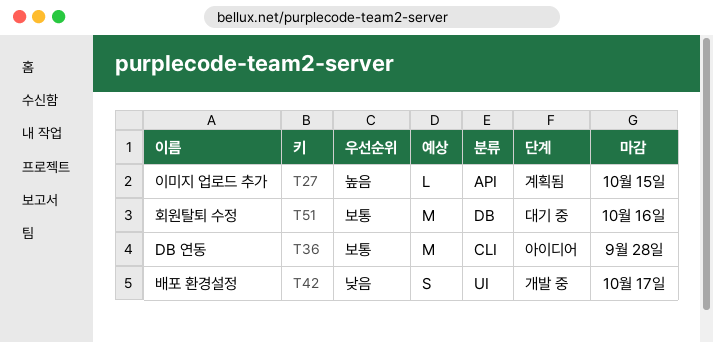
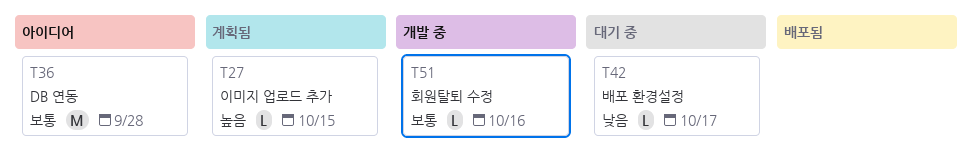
T42, status: 개발 중 -> 대기 중
T42, estimate: S -> L
T51, status: 대기 중 -> 개발 중
T51, estimate: M -> L

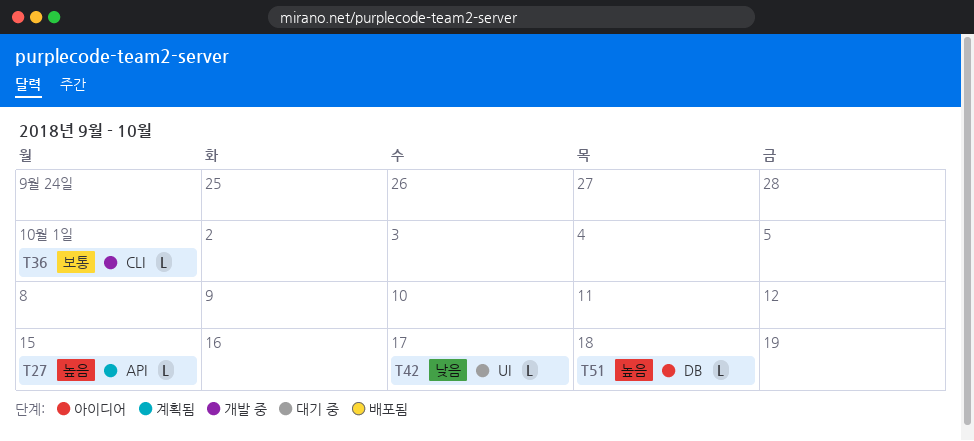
T36, status: 아이디어 -> 개발 중
T36, estimate: M -> L
T36, due: Sep 28 -> Oct 1
T51, status: 개발 중 -> 아이디어
T51, priority: 보통 -> 높음
T51, due: Oct 16 -> Oct 18

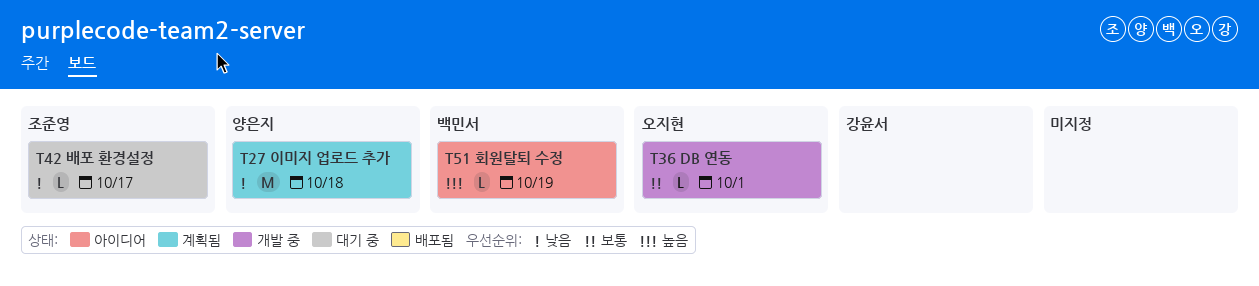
T27, priority: 높음 -> 낮음
T27, estimate: L -> M
T27, due: Oct 15 -> Oct 18
T51, due: Oct 18 -> Oct 19

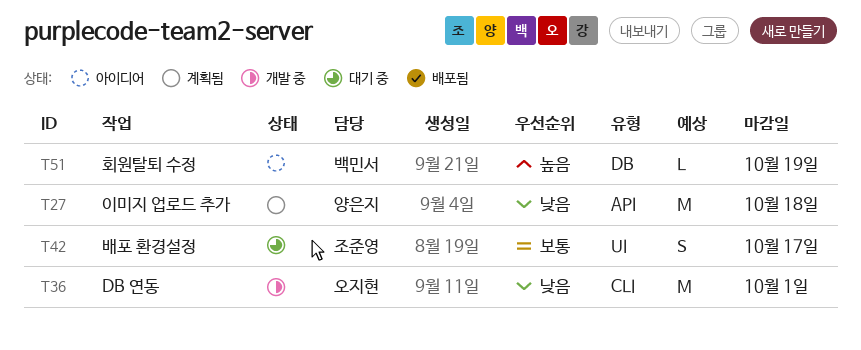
T36, priority: 보통 -> 낮음
T36, estimate: L -> M
T42, priority: 낮음 -> 보통
T42, estimate: L -> S

